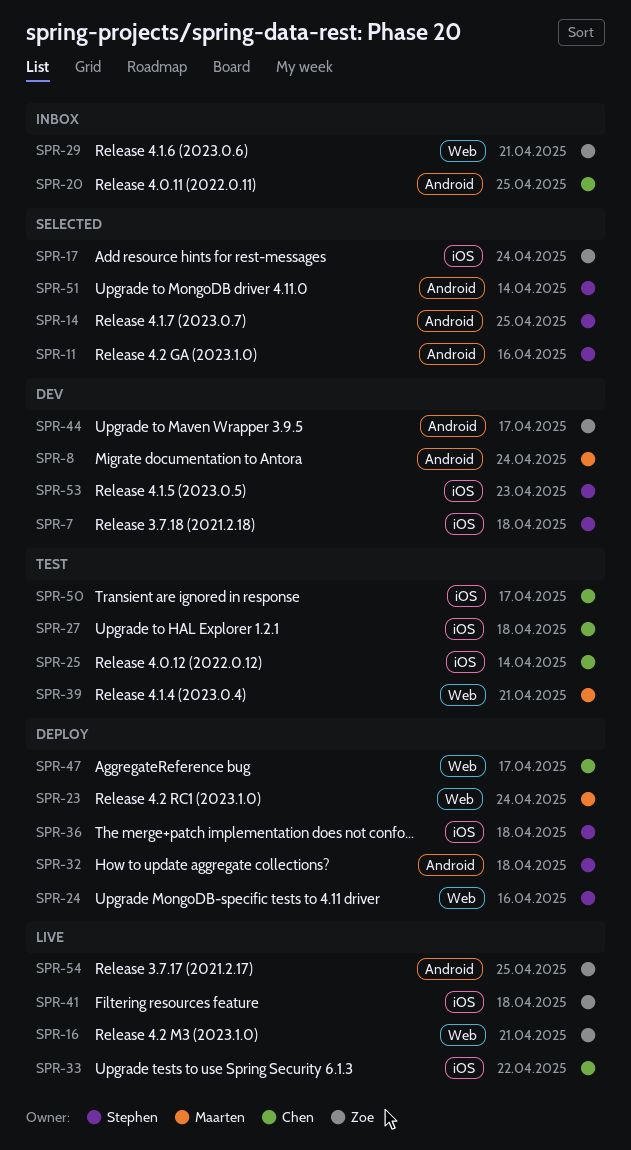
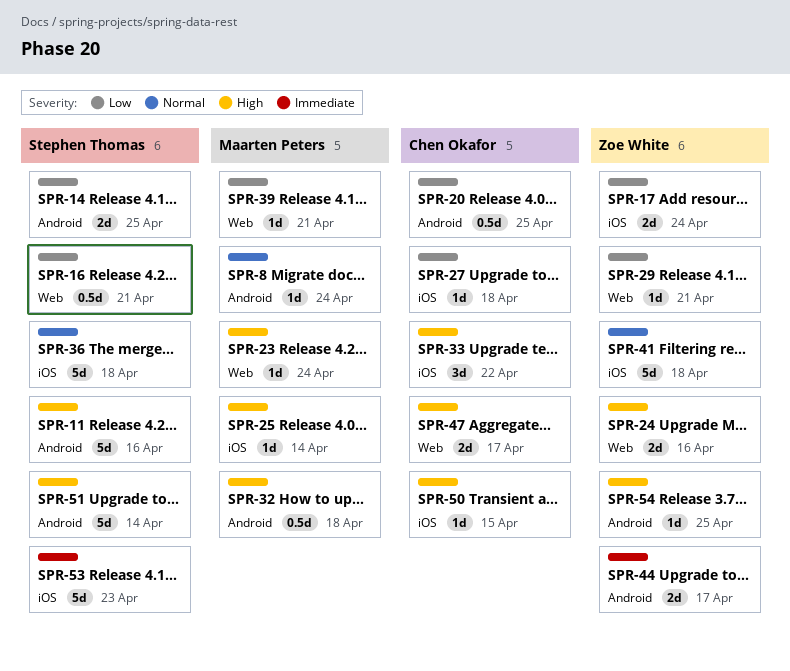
SPR-7: present -> none
SPR-16, owner: Zoe White -> Stephen Thomas
SPR-24, owner: Stephen Thomas -> Zoe White
SPR-25, owner: Chen Okafor -> Maarten Peters
SPR-32, owner: Stephen Thomas -> Maarten Peters
SPR-50, due: Apr 17 -> Apr 15

